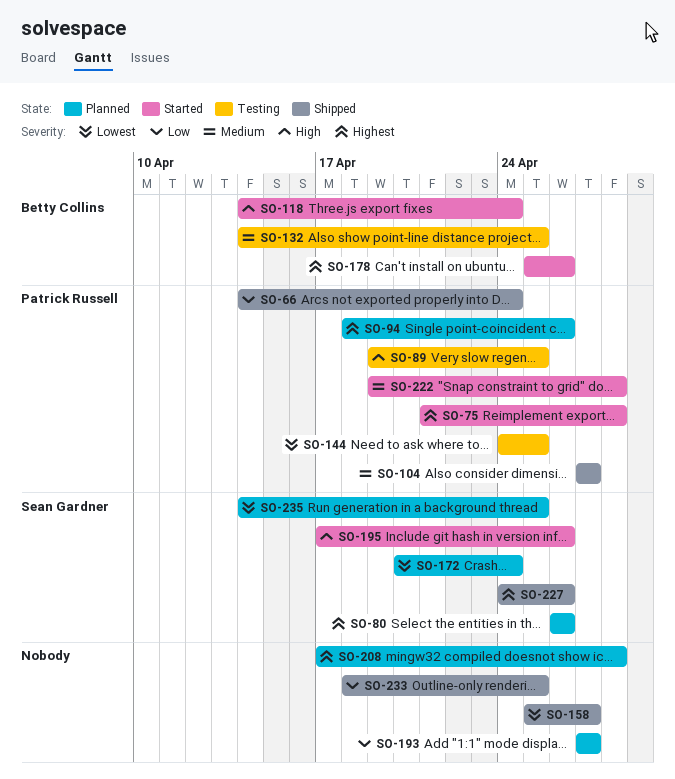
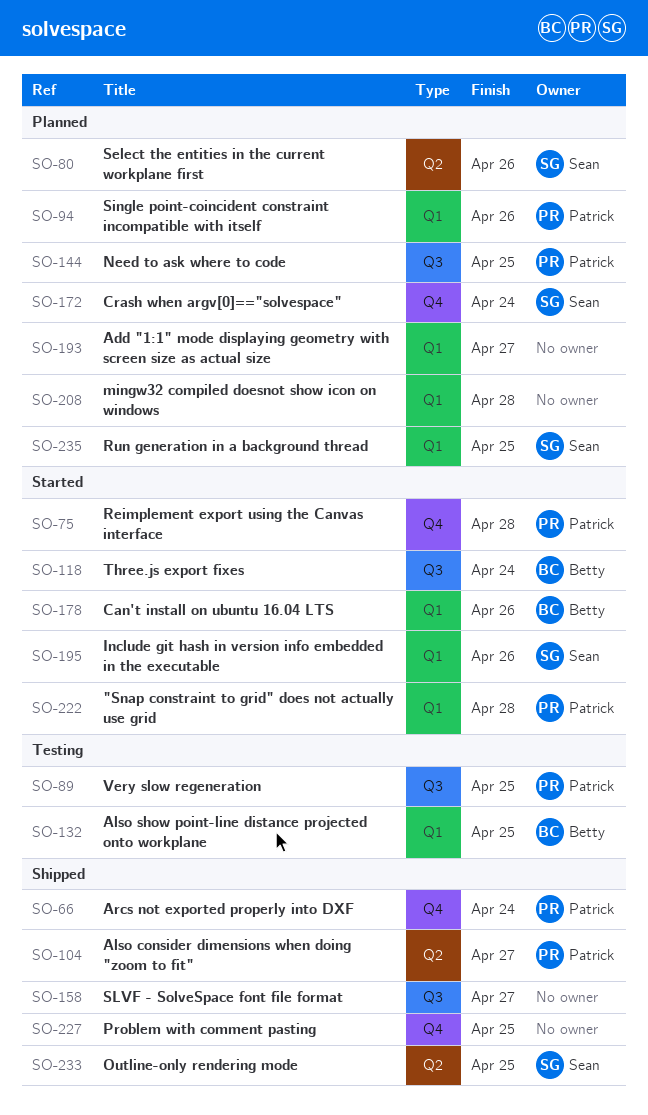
SO-144, status: Testing -> Planned
SO-227, owner: Sean Gardner -> none
SO-227, due: Apr 26 -> Apr 25
SO-233, owner: none -> Sean Gardner

